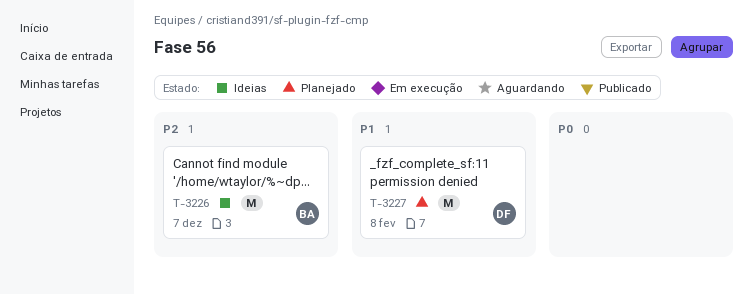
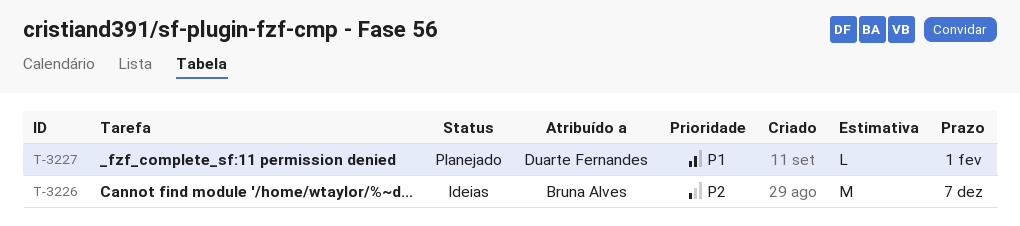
T-3227, estimate: M -> L
T-3227, due: Feb 8 -> Feb 1

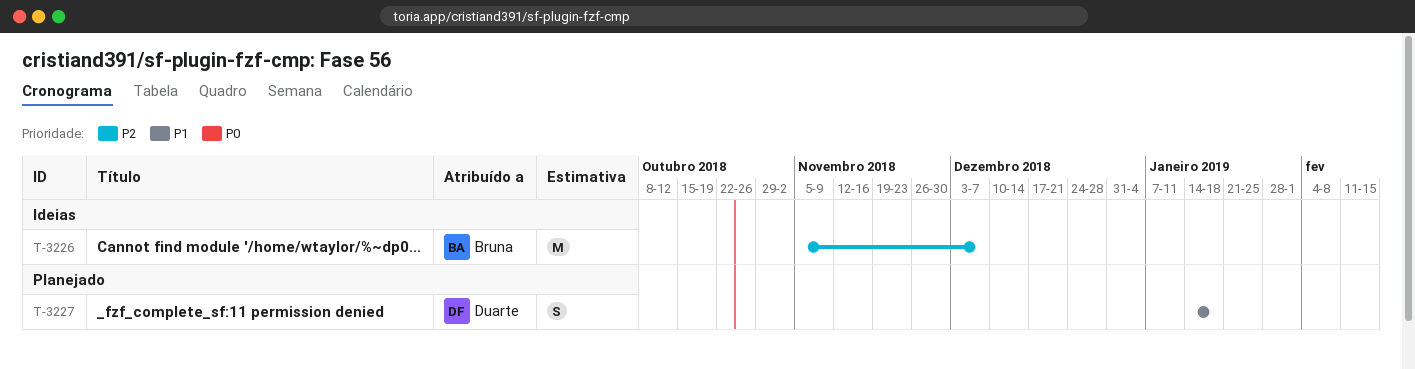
T-3227, estimate: L -> S
T-3227, due: Feb 1 -> Jan 18

